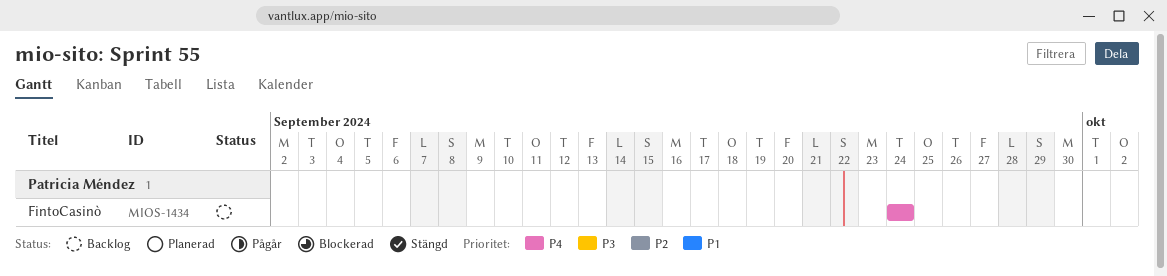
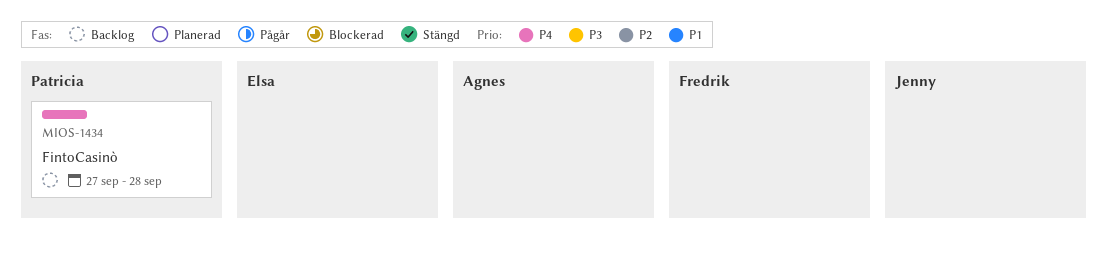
MIOS-1434, start: Sep 24 -> Sep 27
MIOS-1434, due: Sep 24 -> Sep 28

